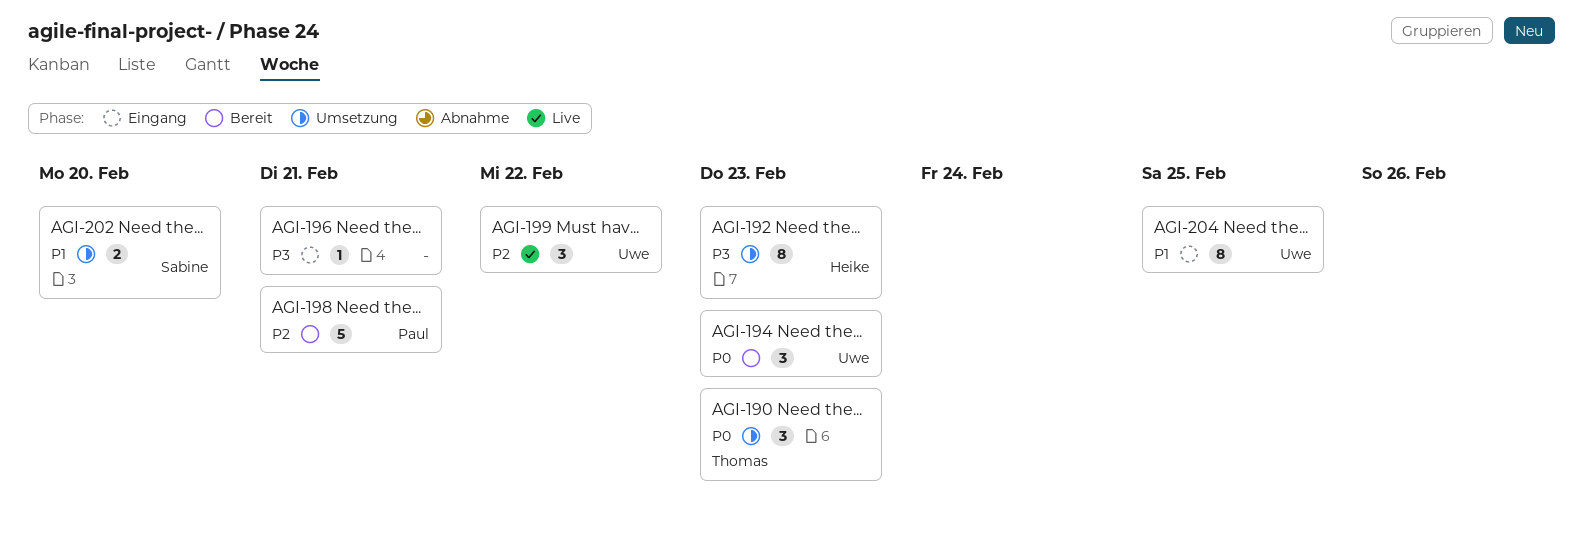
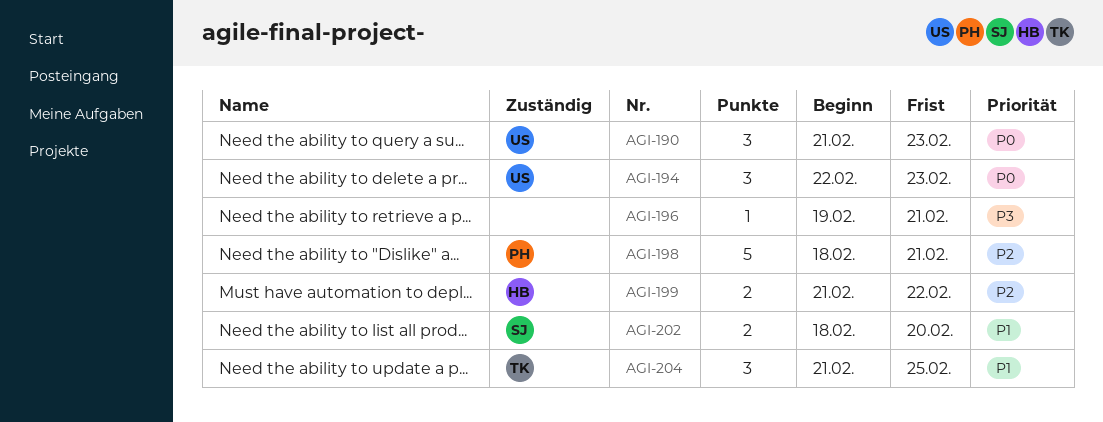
AGI-190, owner: Thomas -> Uwe
AGI-192: present -> none
AGI-199, owner: Uwe -> Heike
AGI-199, estimate: 3 -> 2
AGI-204, owner: Uwe -> Thomas
AGI-204, estimate: 8 -> 3

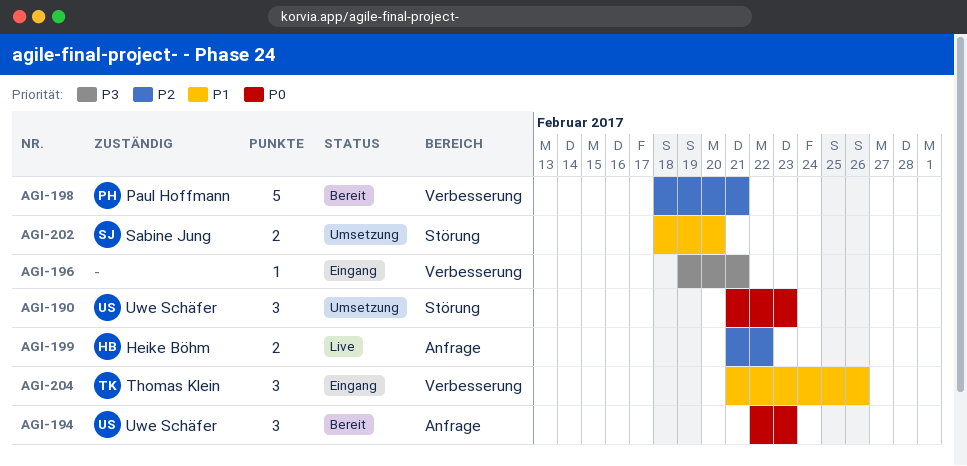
AGI-204, due: Feb 25 -> Feb 26

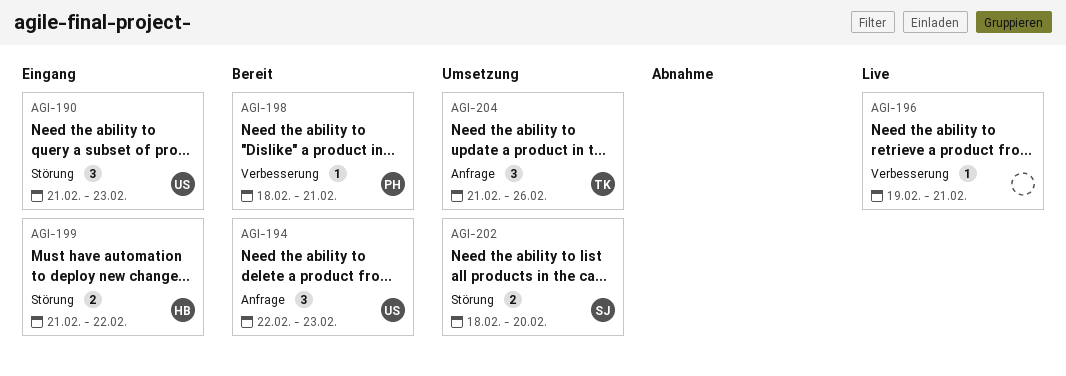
AGI-190, status: Umsetzung -> Eingang
AGI-196, status: Eingang -> Live
AGI-198, estimate: 5 -> 1
AGI-199, status: Live -> Eingang
AGI-199, label: Anfrage -> Störung
AGI-204, status: Eingang -> Umsetzung
AGI-204, label: Verbesserung -> Anfrage

